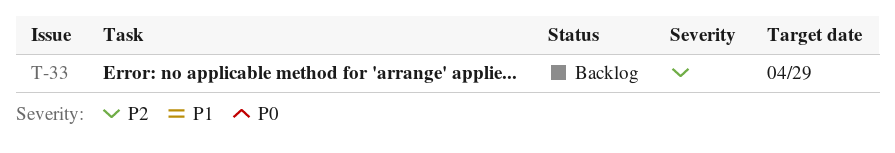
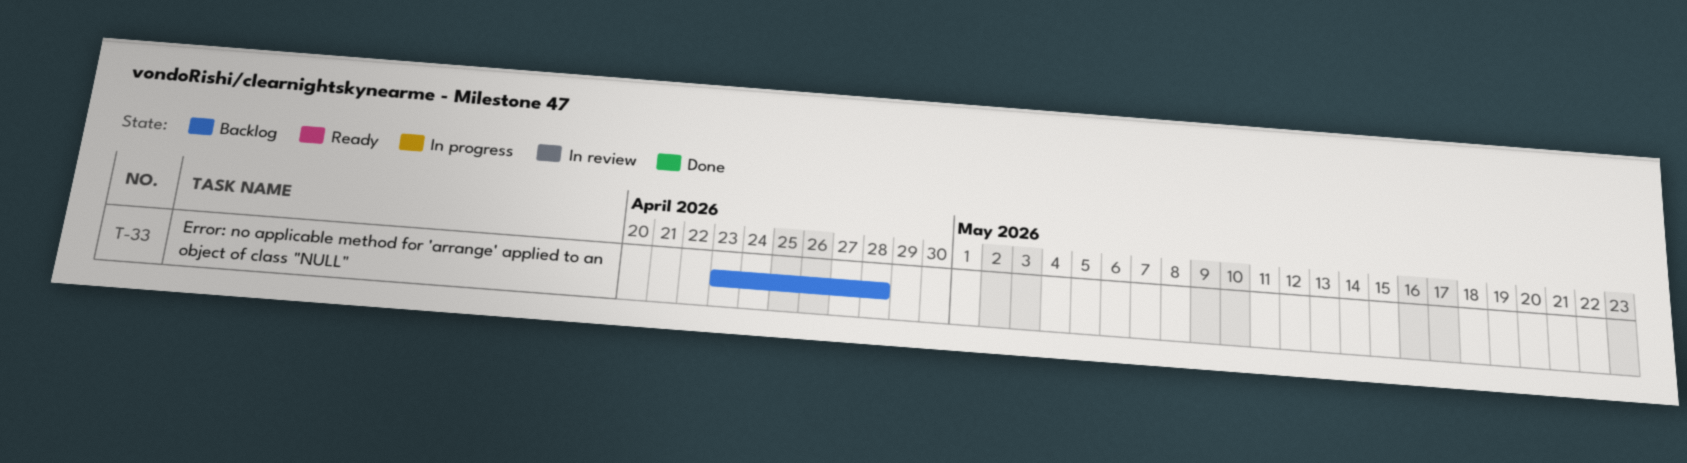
T-33, due: Apr 29 -> Apr 28

